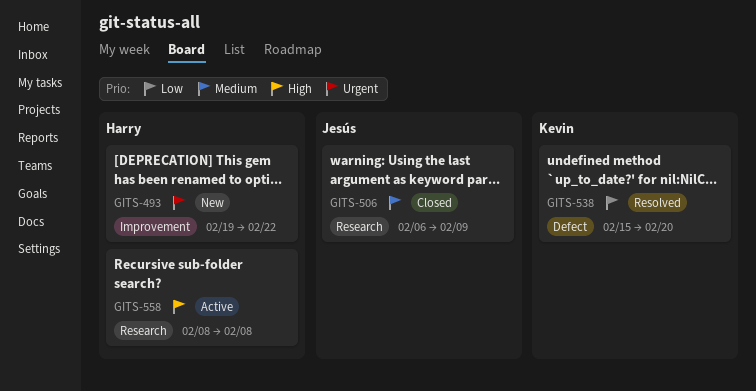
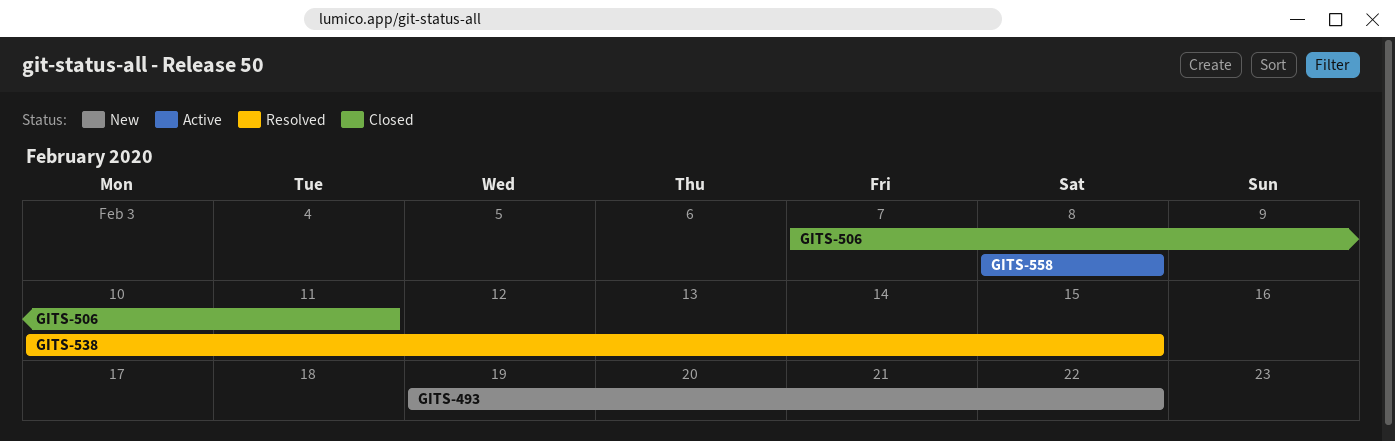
GITS-506, start: Feb 6 -> Feb 7
GITS-506, due: Feb 9 -> Feb 11
GITS-538, start: Feb 15 -> Feb 10
GITS-538, due: Feb 20 -> Feb 15

